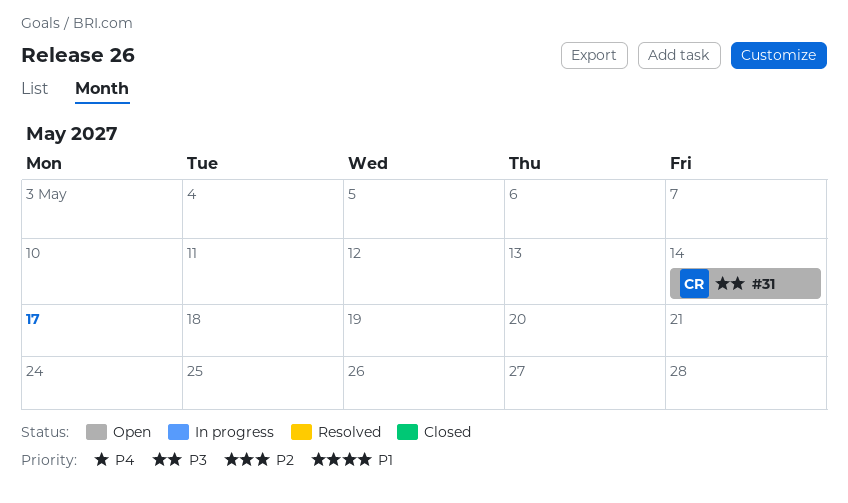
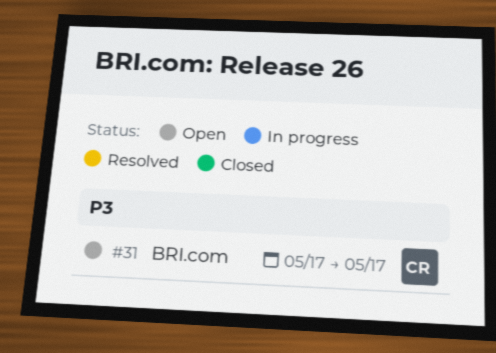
#31, start: May 14 -> May 17
#31, due: May 14 -> May 17

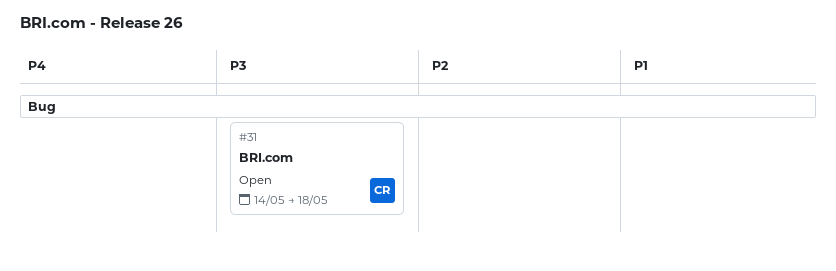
#31, start: May 17 -> May 14
#31, due: May 17 -> May 18

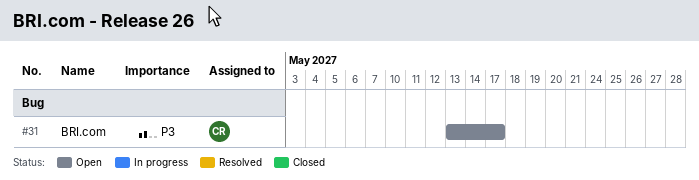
#31, start: May 14 -> May 13
#31, due: May 18 -> May 17

